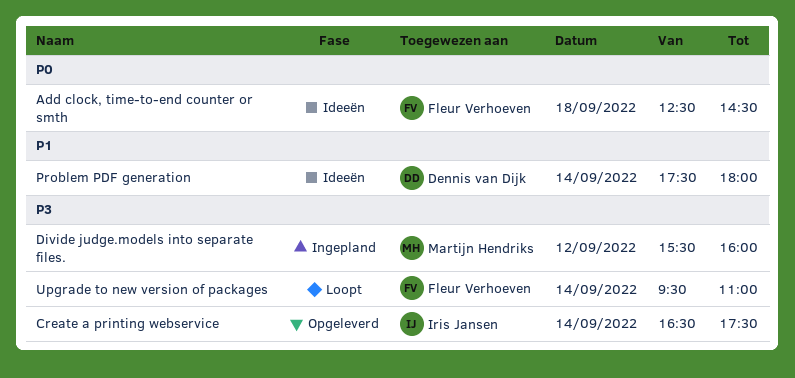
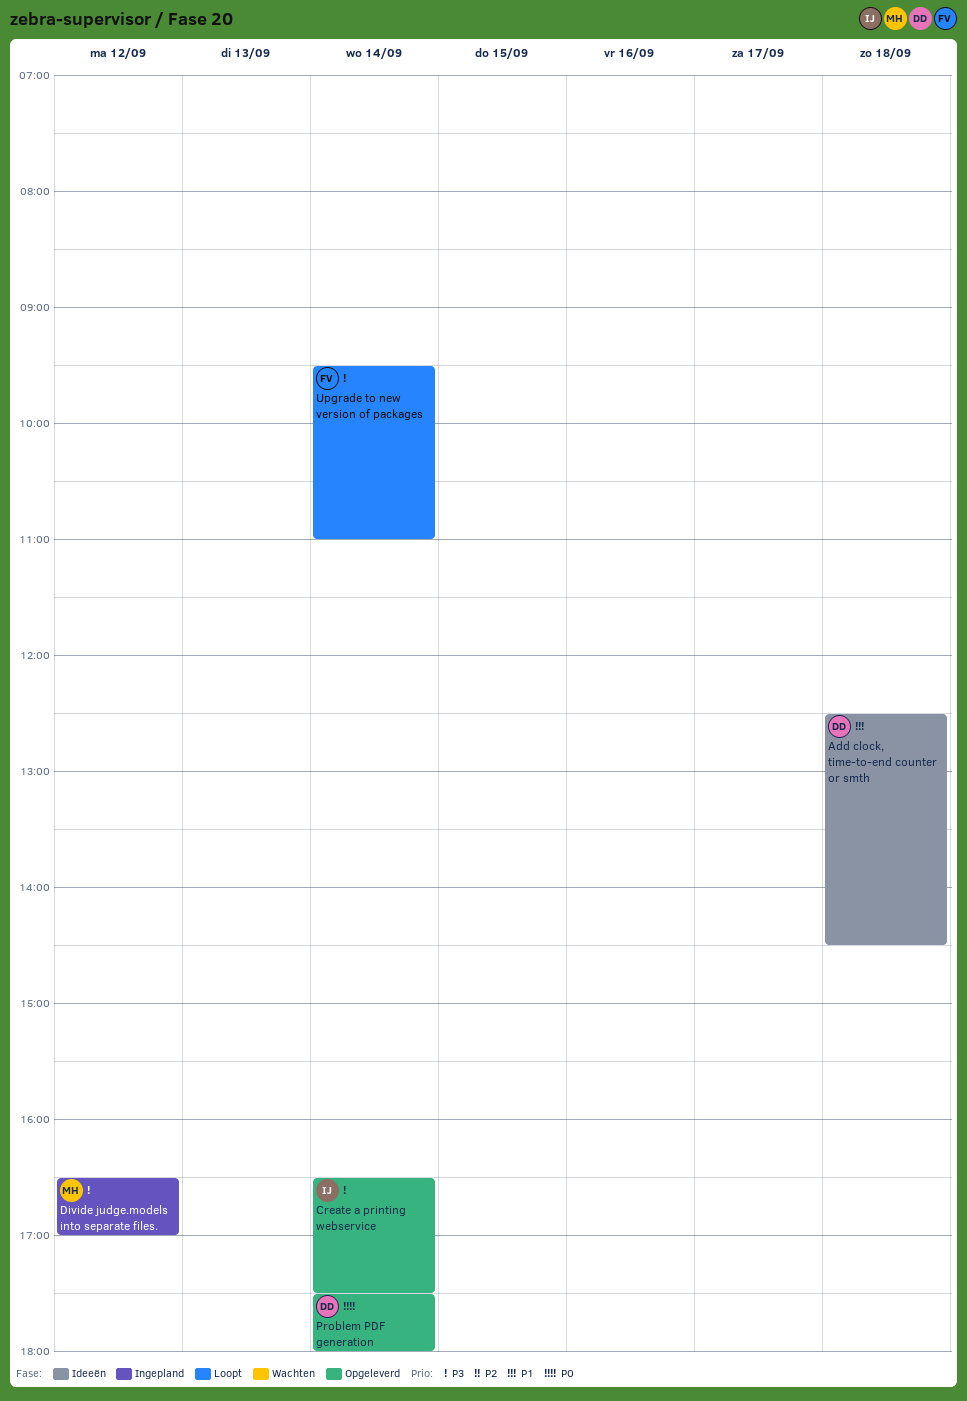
Add clock, time-to-end counter or smth, owner: Fleur Verhoeven -> Dennis van Dijk
Add clock, time-to-end counter or smth, priority: P0 -> P1
Divide judge.models into separate files., begins: 15:30 -> 16:30
Divide judge.models into separate files., ends: 16:00 -> 17:00
Problem PDF generation, status: Ideeën -> Opgeleverd
Problem PDF generation, priority: P1 -> P0

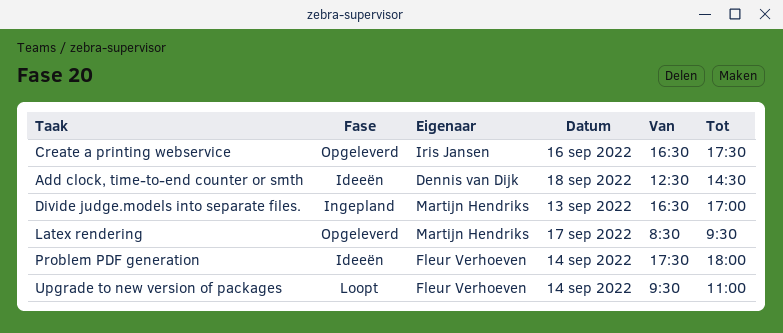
Create a printing webservice, day: Sep 14 -> Sep 16
Divide judge.models into separate files., day: Sep 12 -> Sep 13
Latex rendering: none -> present
Problem PDF generation, status: Opgeleverd -> Ideeën
Problem PDF generation, owner: Dennis van Dijk -> Fleur Verhoeven

